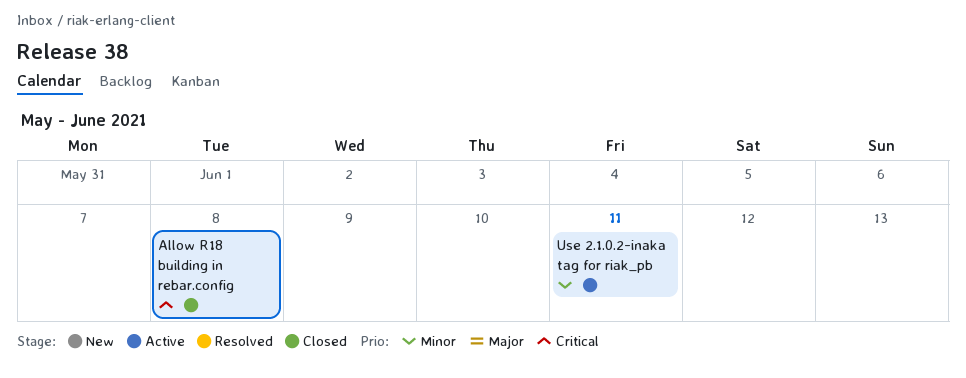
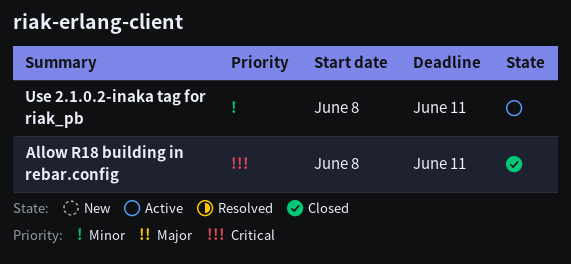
Allow R18 building in rebar.config, due: Jun 8 -> Jun 11

